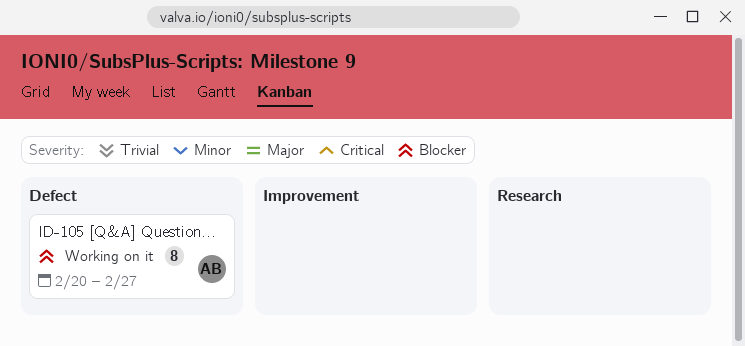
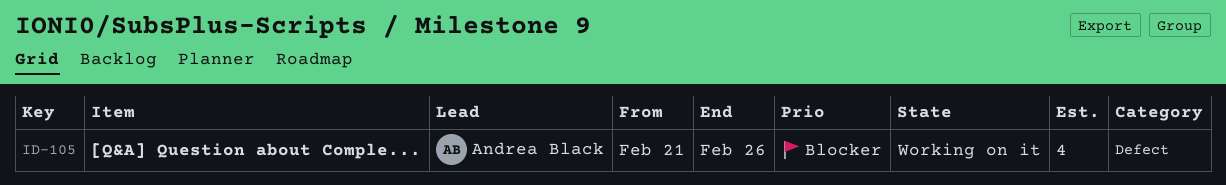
ID-105, estimate: 8 -> 4
ID-105, start: Feb 20 -> Feb 21
ID-105, due: Feb 27 -> Feb 26

